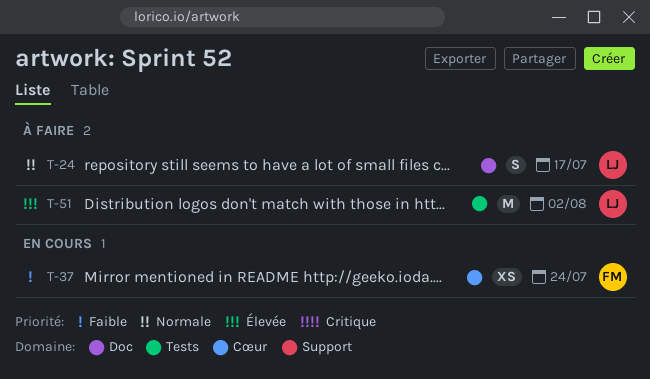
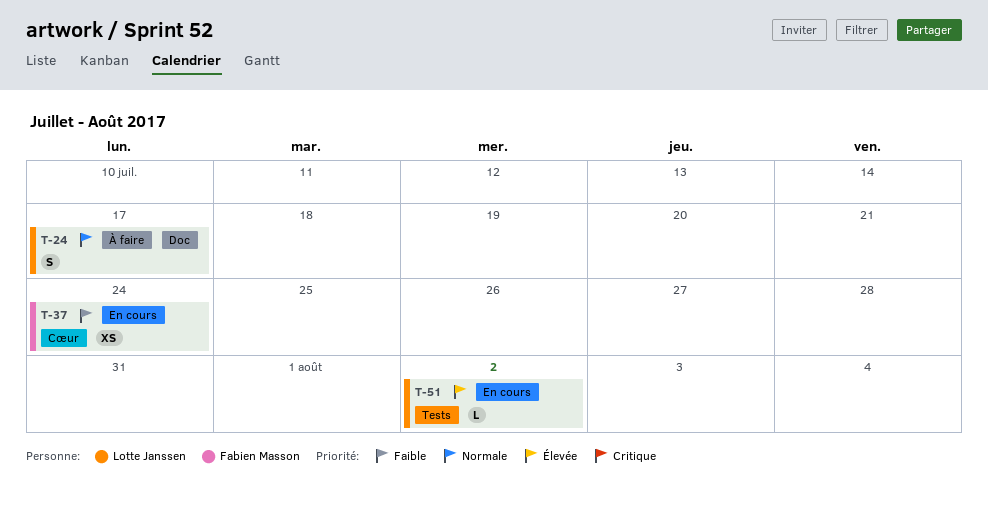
T-51, status: À faire -> En cours
T-51, estimate: M -> L

